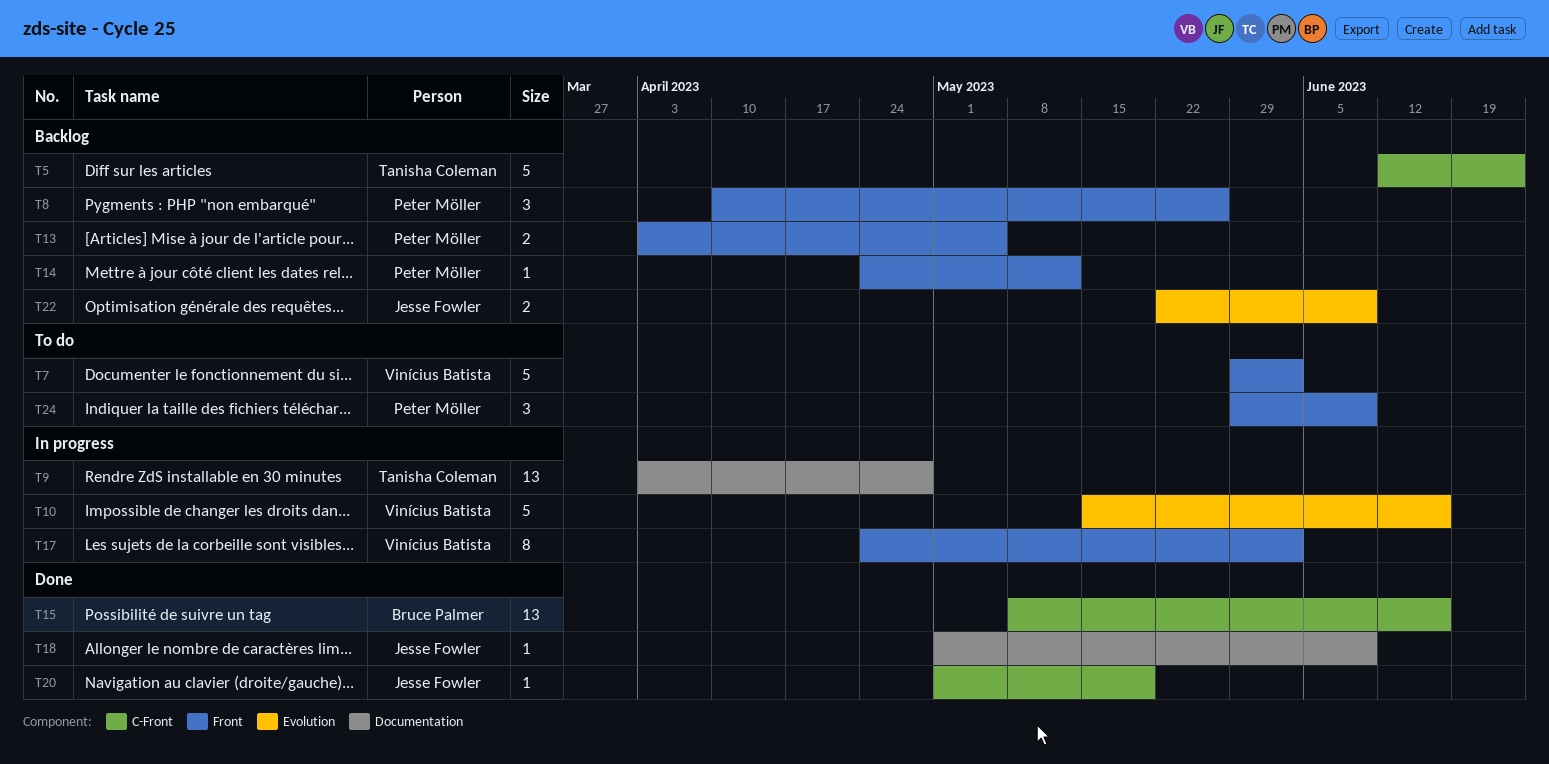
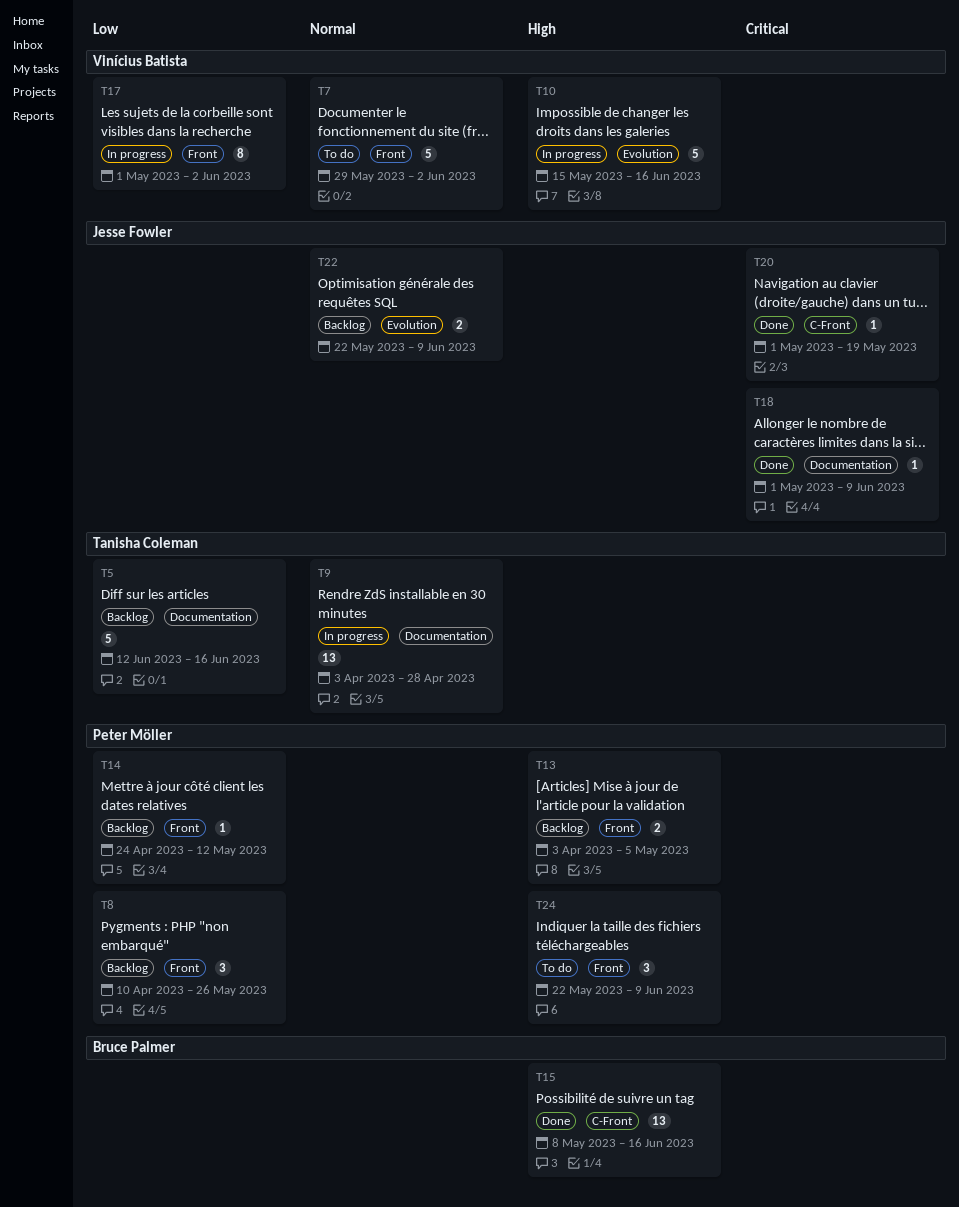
T5, label: C-Front -> Documentation
T5, due: Jun 23 -> Jun 16
T17, start: Apr 24 -> May 1
T24, start: May 29 -> May 22

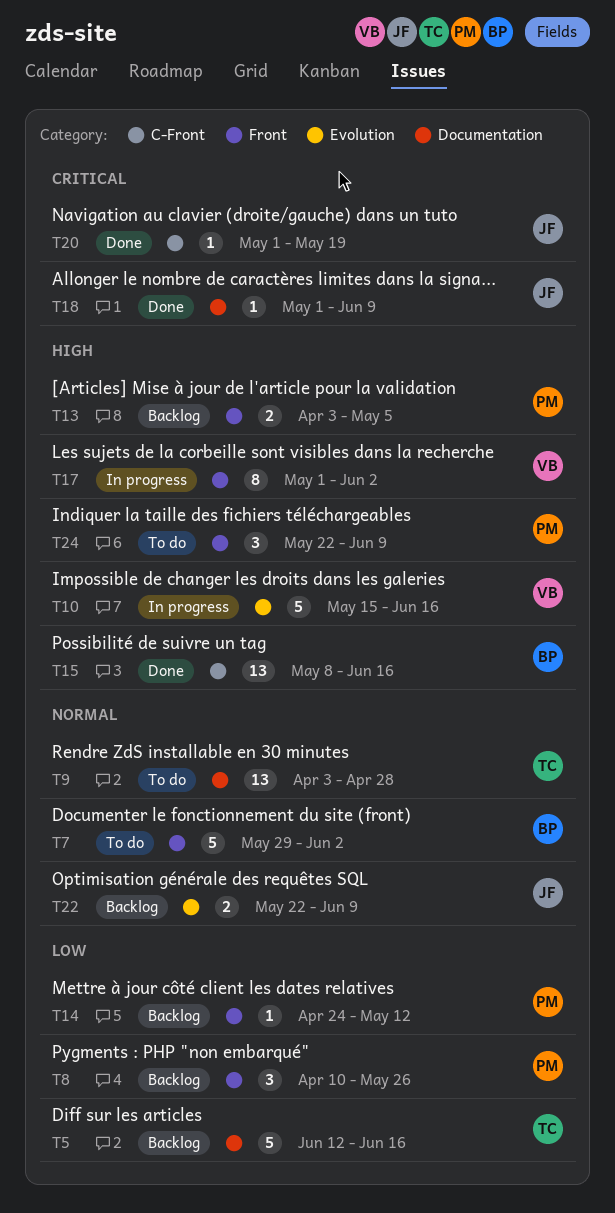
T7, owner: Vinícius Batista -> Bruce Palmer
T9, status: In progress -> To do
T17, priority: Low -> High

